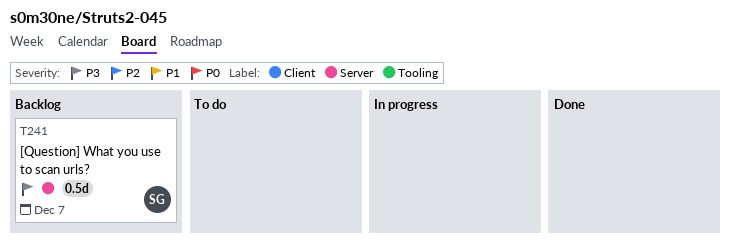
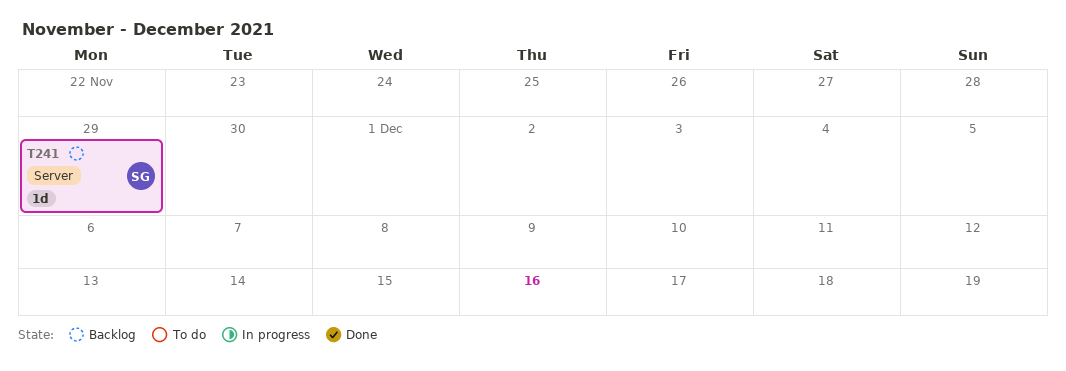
T241, estimate: 0.5d -> 1d
T241, due: Dec 7 -> Nov 29

